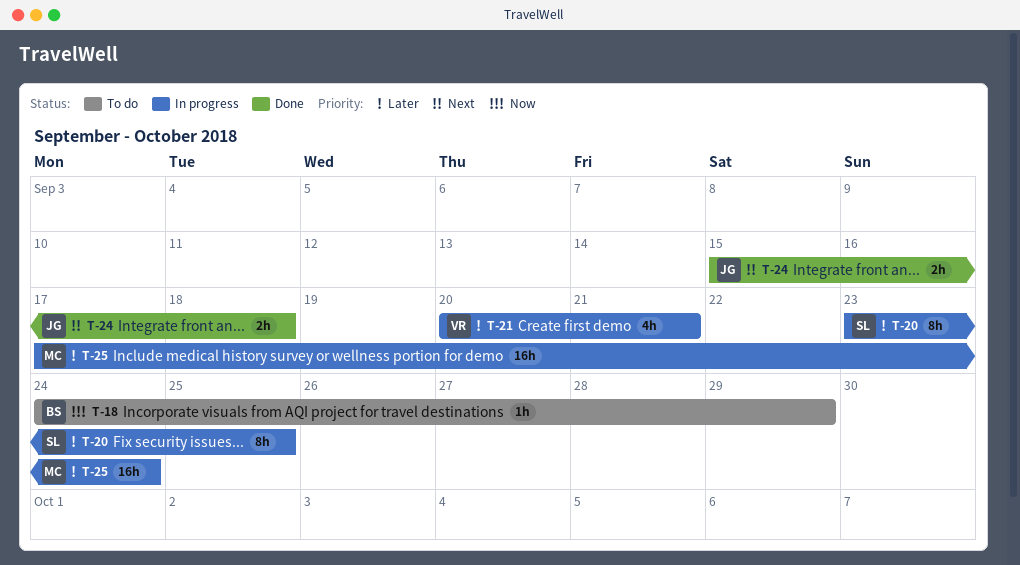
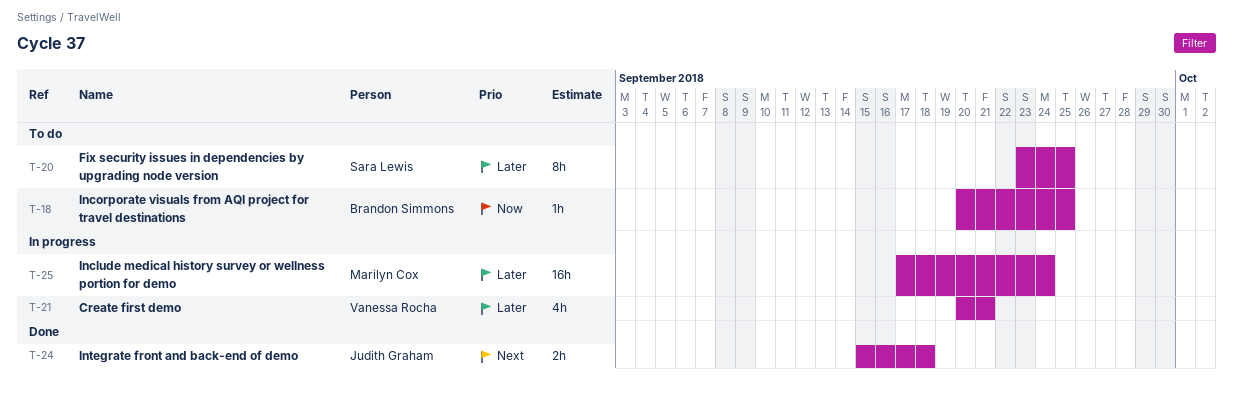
T-18, start: Sep 24 -> Sep 20
T-18, due: Sep 29 -> Sep 25
T-20, status: In progress -> To do

